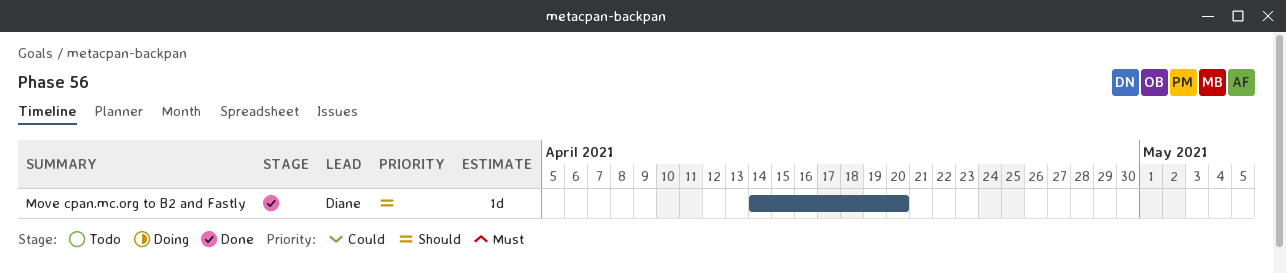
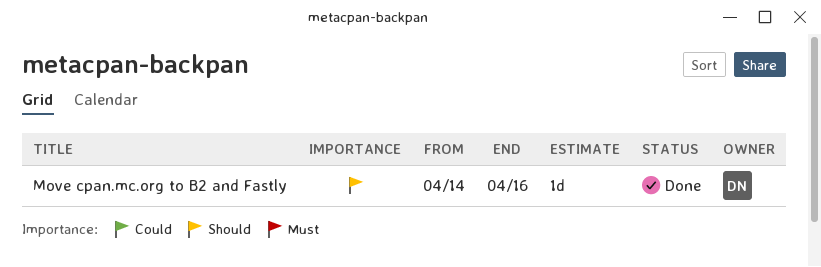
Move cpan.mc.org to B2 and Fastly, due: Apr 20 -> Apr 16

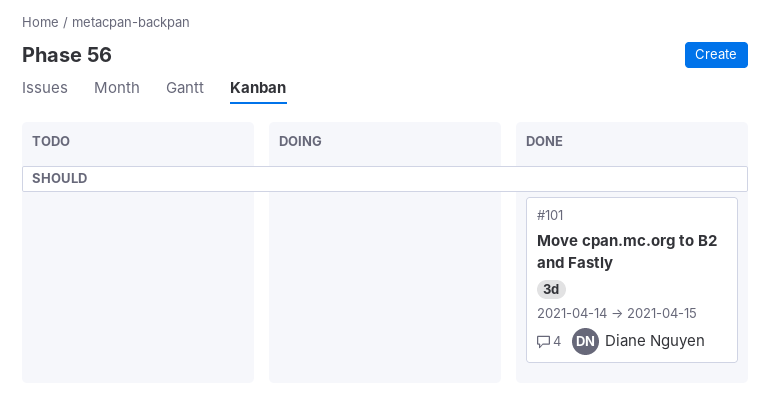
Move cpan.mc.org to B2 and Fastly, estimate: 1d -> 3d
Move cpan.mc.org to B2 and Fastly, due: Apr 16 -> Apr 15

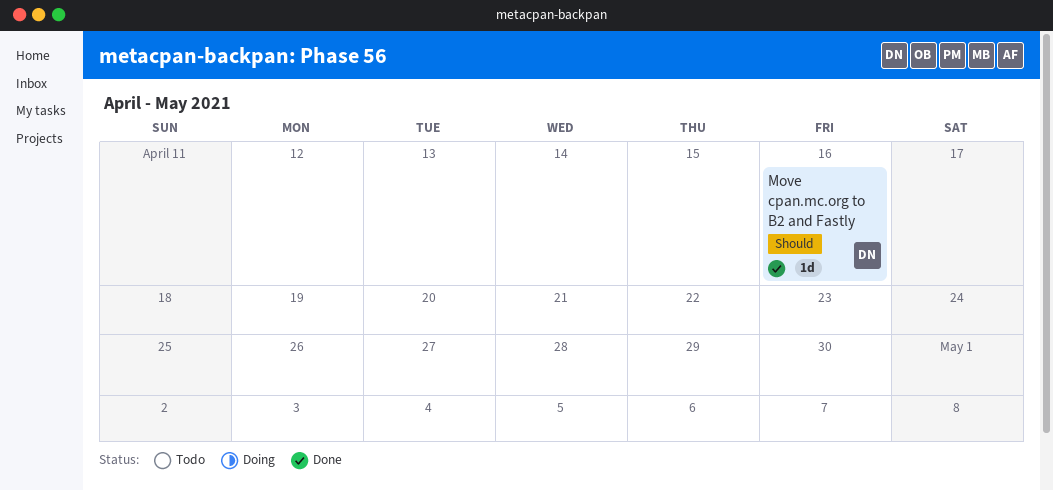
Move cpan.mc.org to B2 and Fastly, estimate: 3d -> 1d
Move cpan.mc.org to B2 and Fastly, due: Apr 15 -> Apr 16

